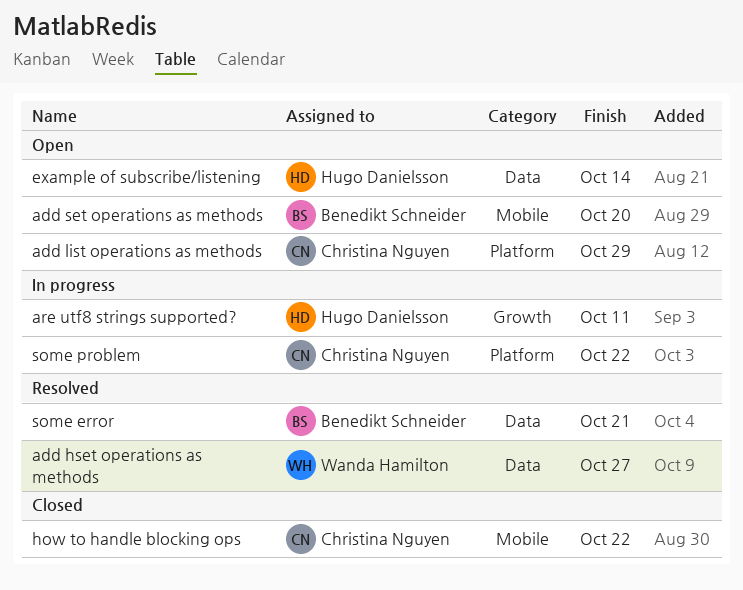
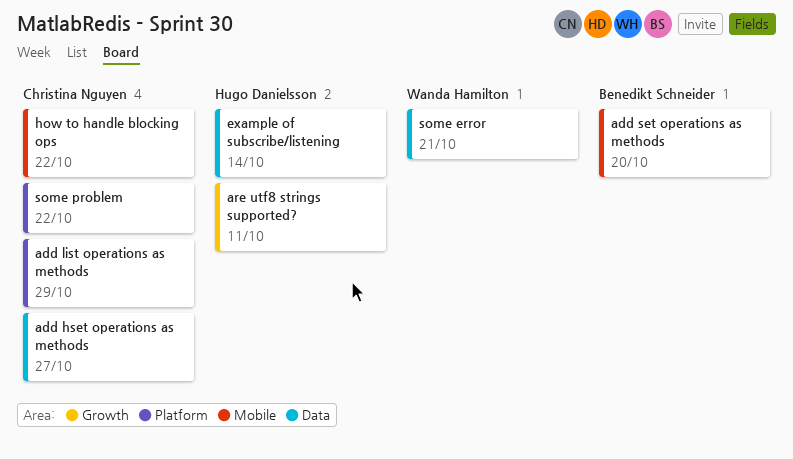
add hset operations as methods, owner: Wanda Hamilton -> Christina Nguyen
some error, owner: Benedikt Schneider -> Wanda Hamilton

